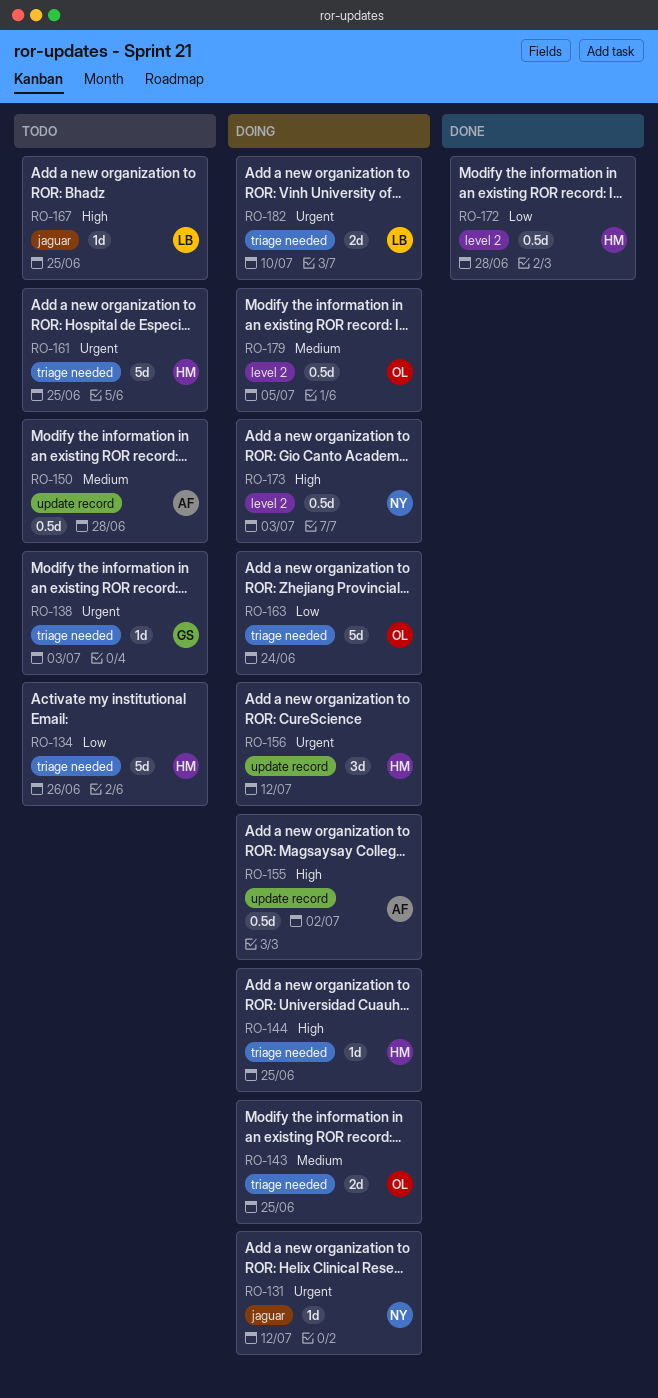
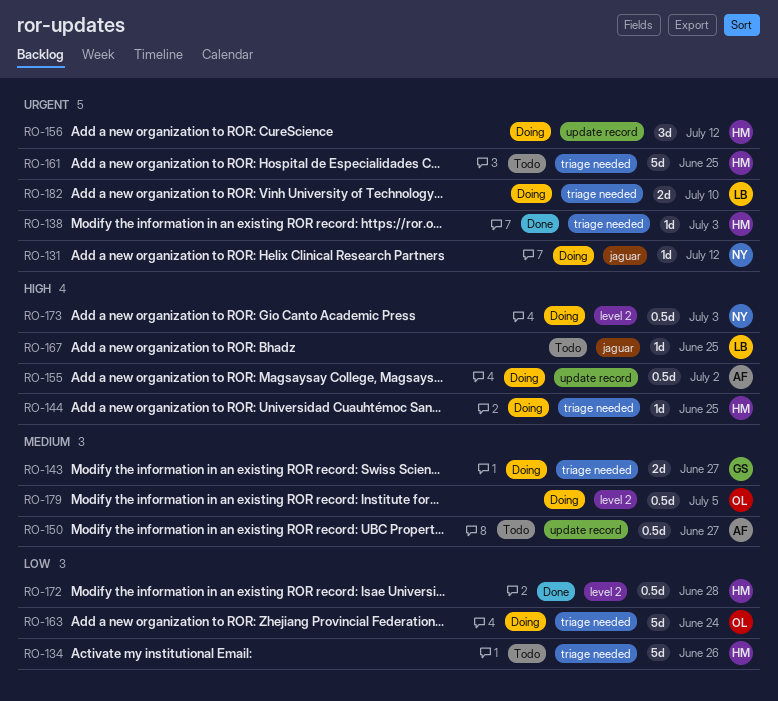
RO-138, status: Todo -> Done
RO-138, owner: GS -> HM
RO-143, owner: OL -> GS
RO-143, due: Jun 25 -> Jun 27
RO-150, due: Jun 28 -> Jun 27

